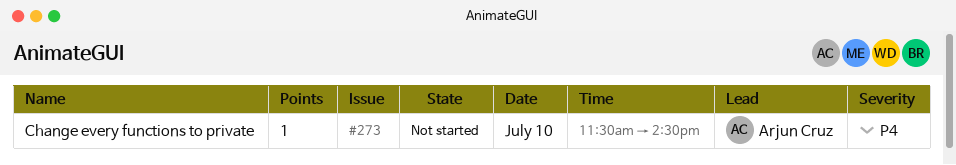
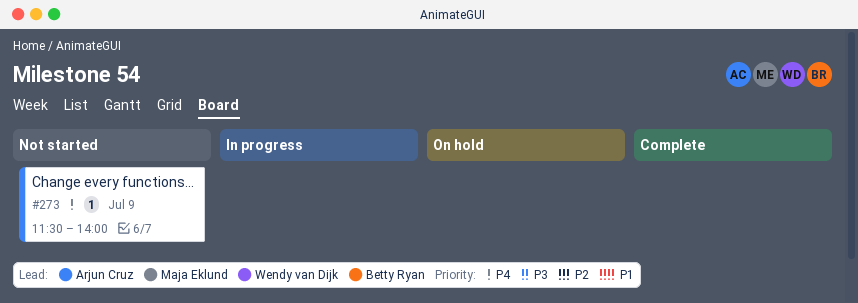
#273, day: Jul 10 -> Jul 9
#273, ends: 14:30 -> 14:00

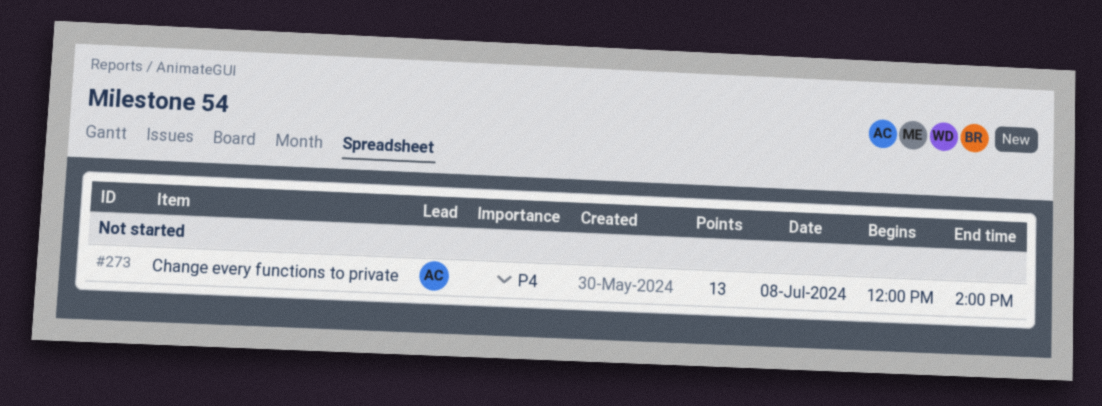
#273, estimate: 1 -> 13
#273, day: Jul 9 -> Jul 8
#273, begins: 11:30 -> 12:00

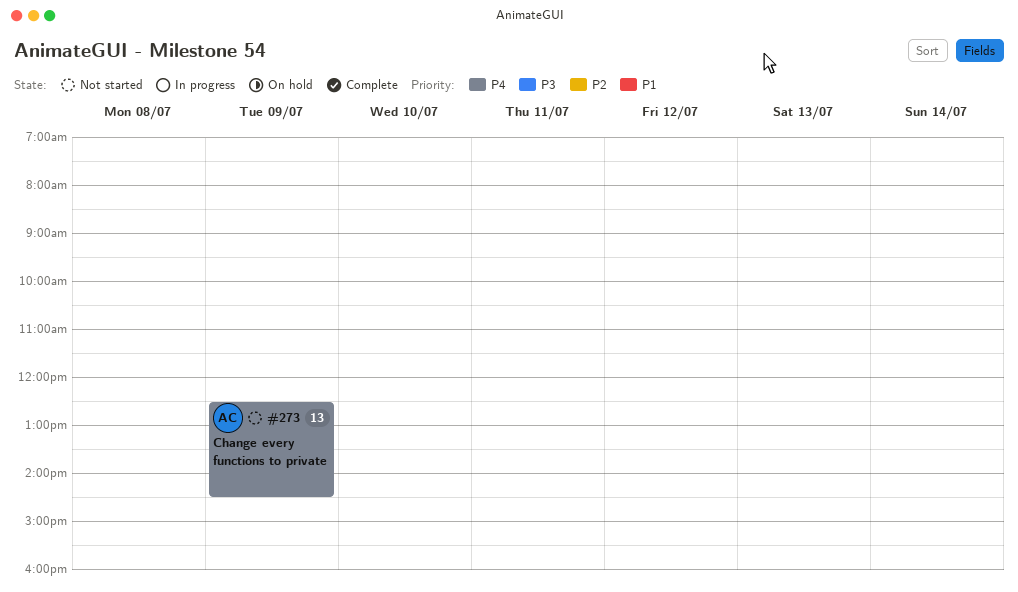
#273, day: Jul 8 -> Jul 9
#273, begins: 12:00 -> 12:30
#273, ends: 14:00 -> 14:30

